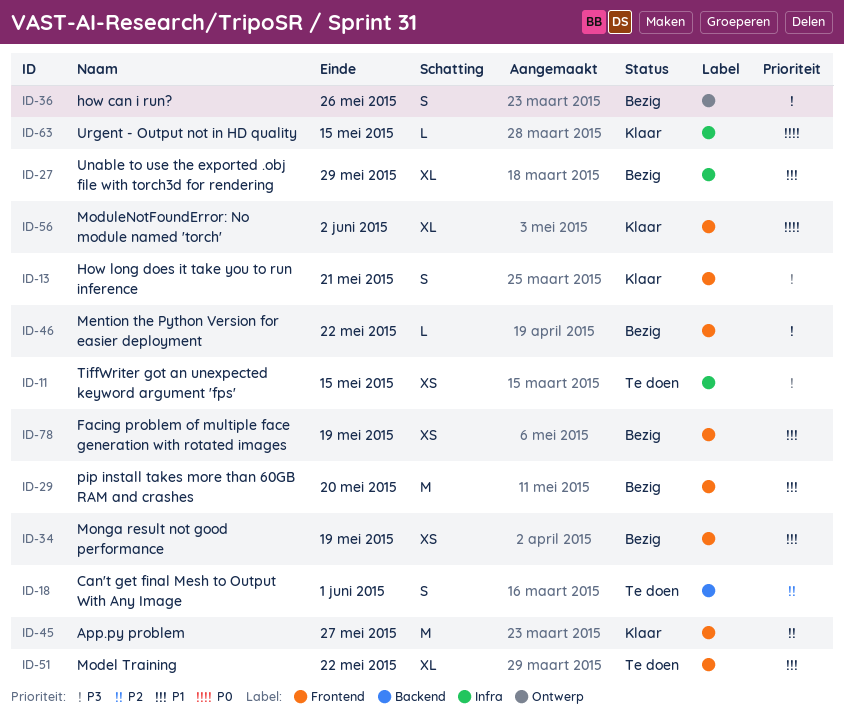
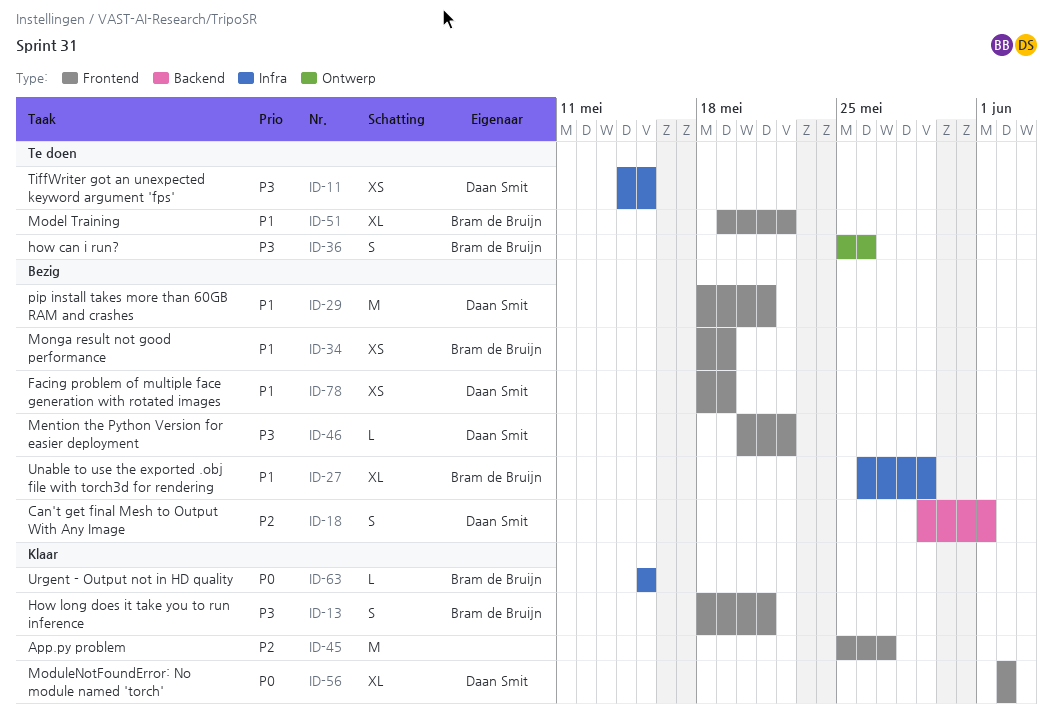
ID-18, status: Te doen -> Bezig
ID-29, due: May 20 -> May 21
ID-36, status: Bezig -> Te doen

